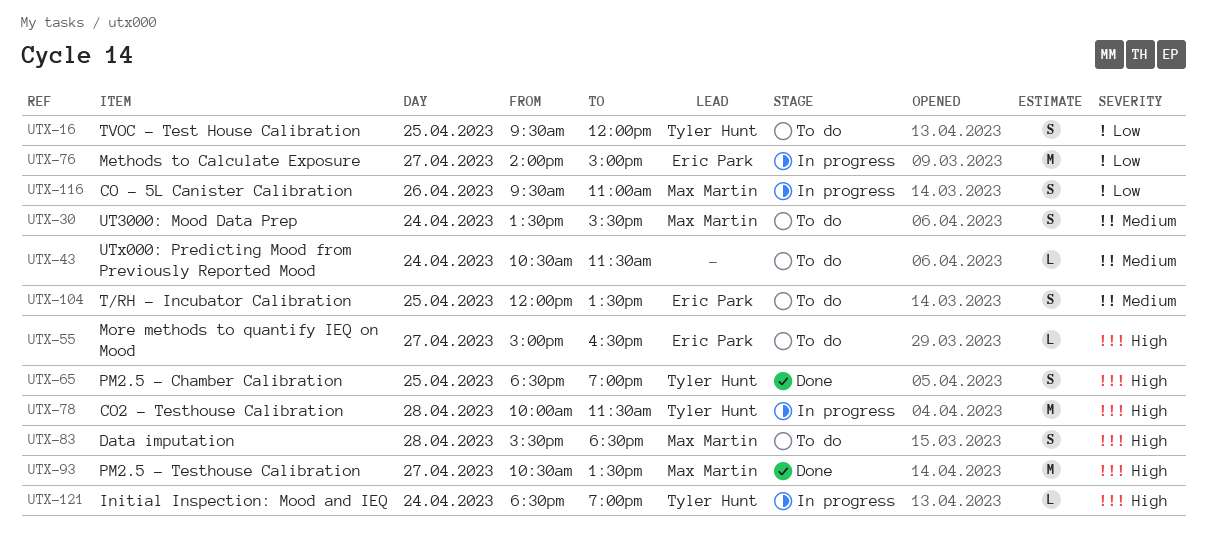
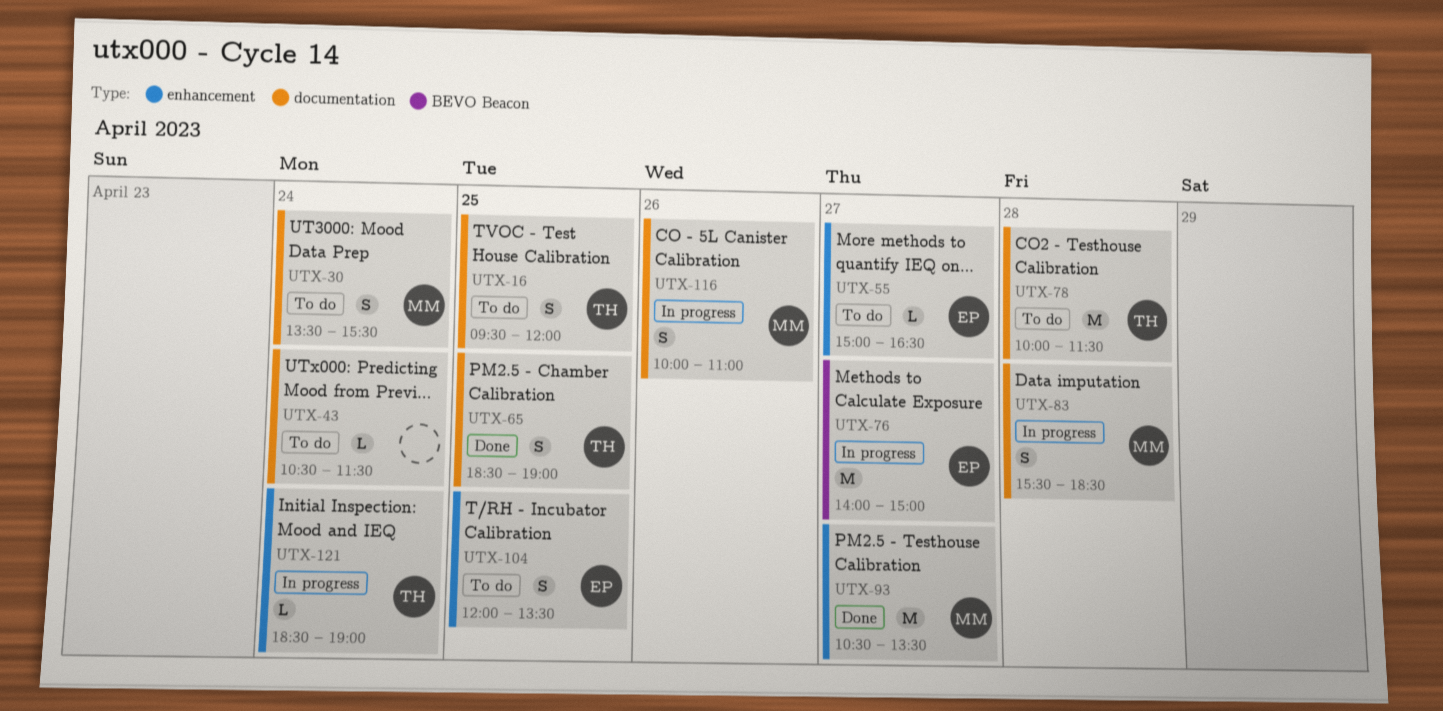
UTX-78, status: In progress -> To do
UTX-83, status: To do -> In progress
UTX-116, begins: 09:30 -> 10:00

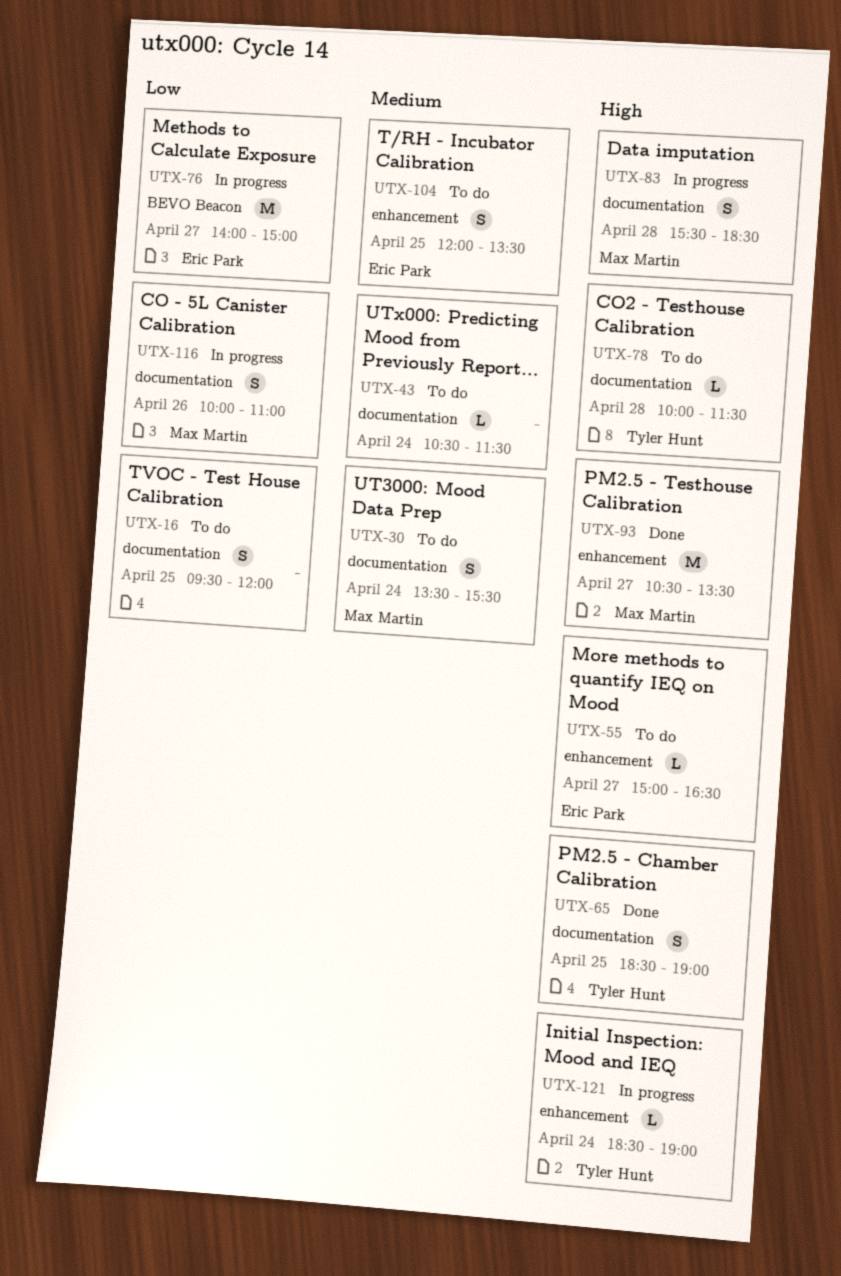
UTX-16, owner: Tyler Hunt -> none
UTX-78, estimate: M -> L

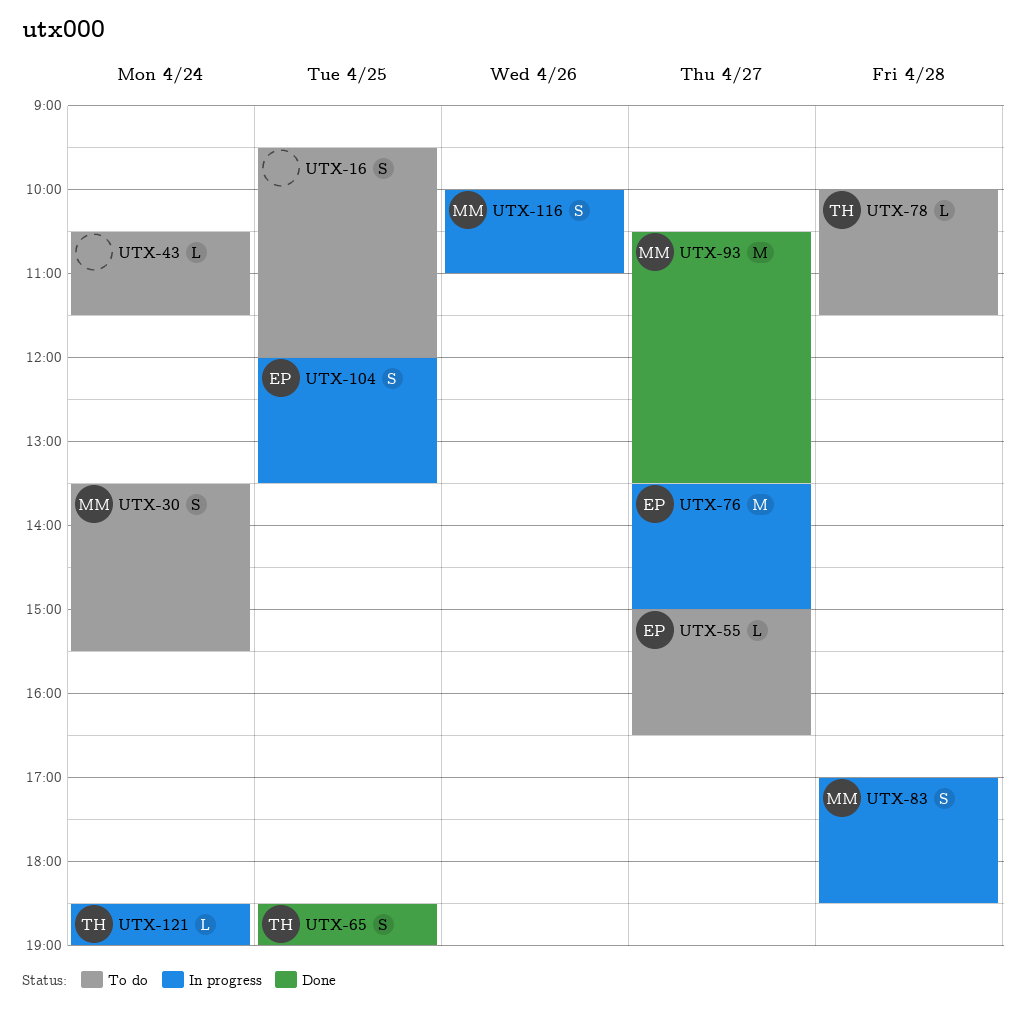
UTX-76, begins: 14:00 -> 13:30
UTX-83, begins: 15:30 -> 17:00
UTX-104, status: To do -> In progress

